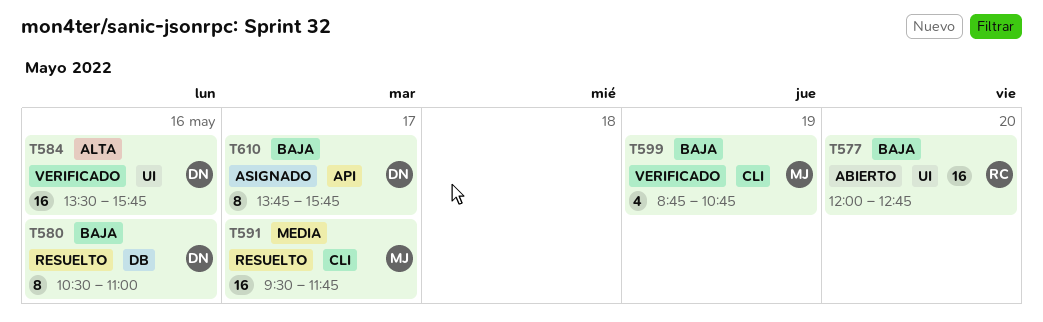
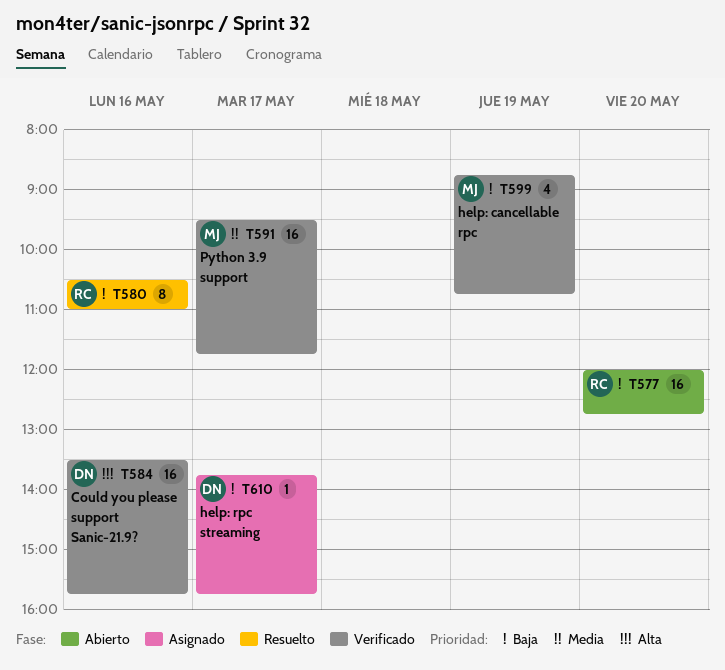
T580, owner: DN -> RC
T591, status: Resuelto -> Verificado
T610, estimate: 8 -> 1

